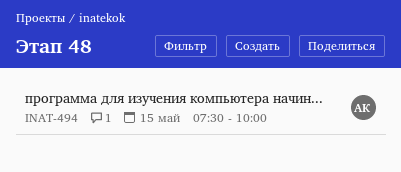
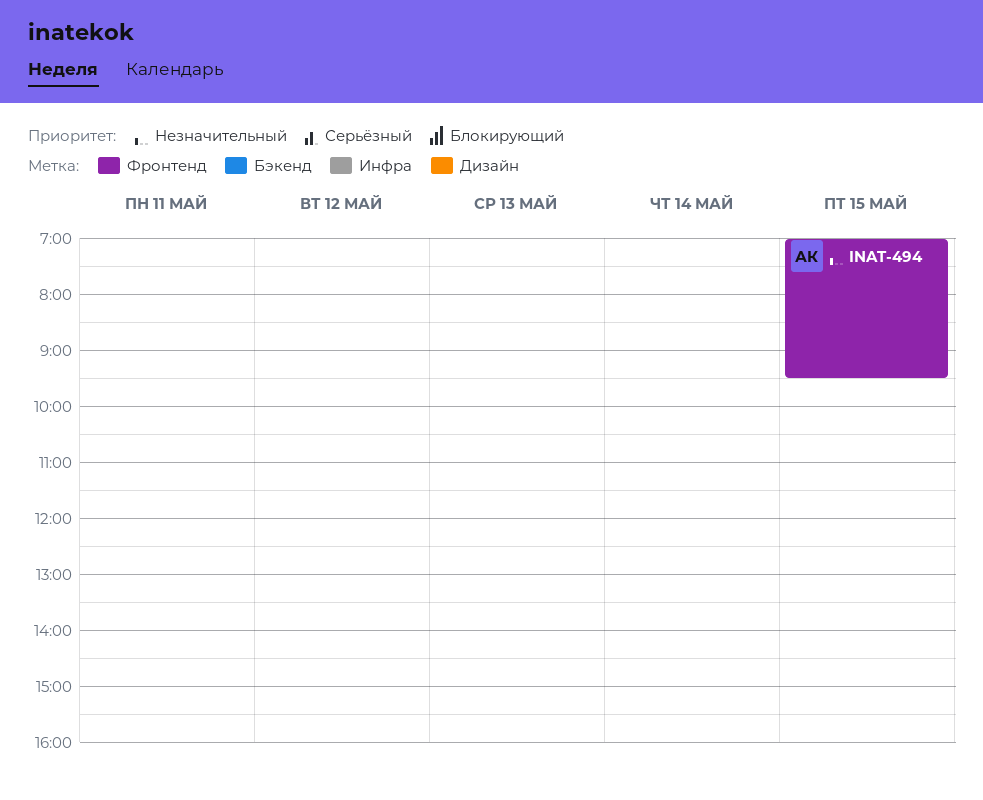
INAT-494, begins: 07:30 -> 07:00
INAT-494, ends: 10:00 -> 09:30

